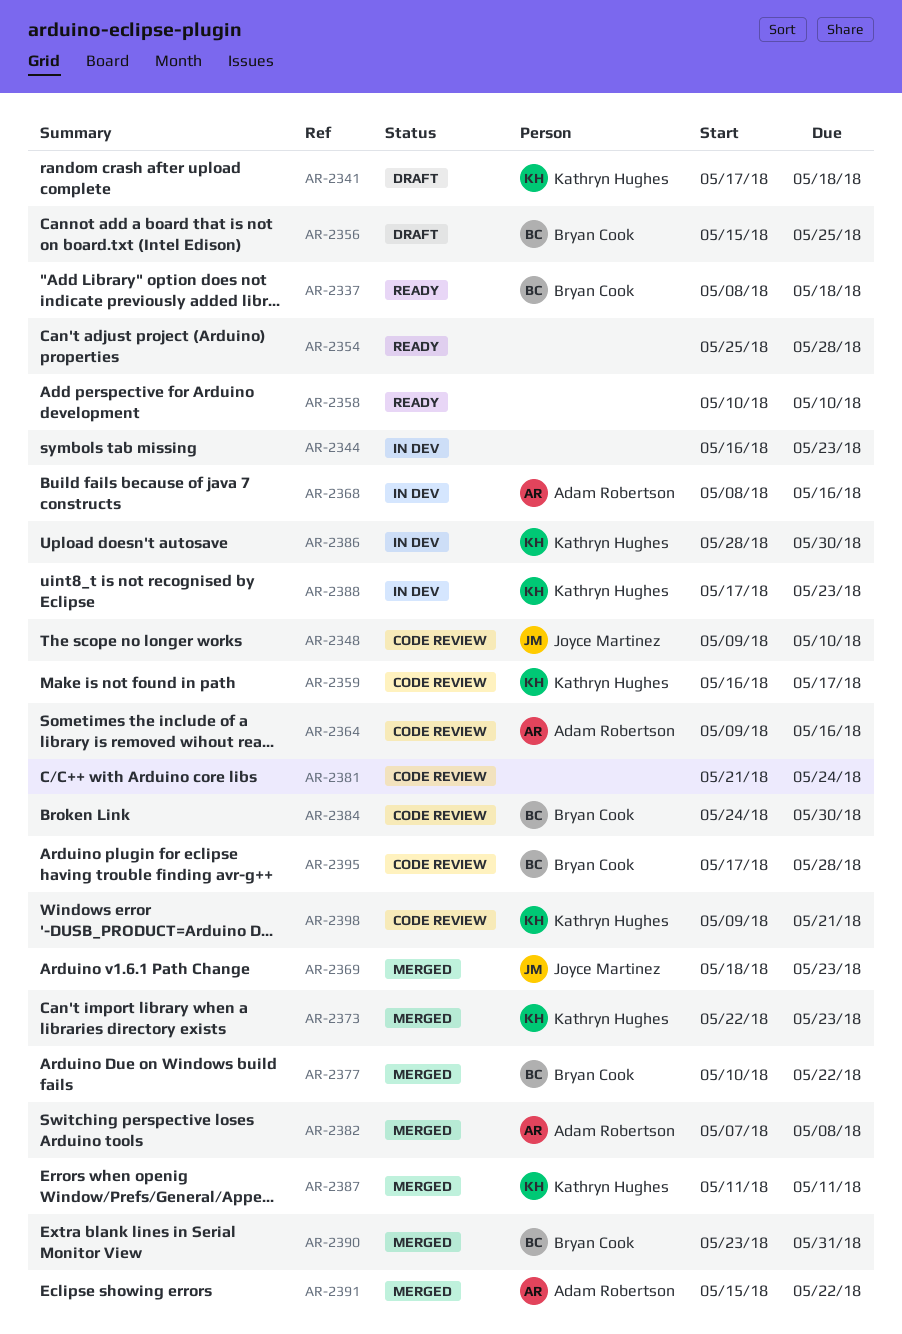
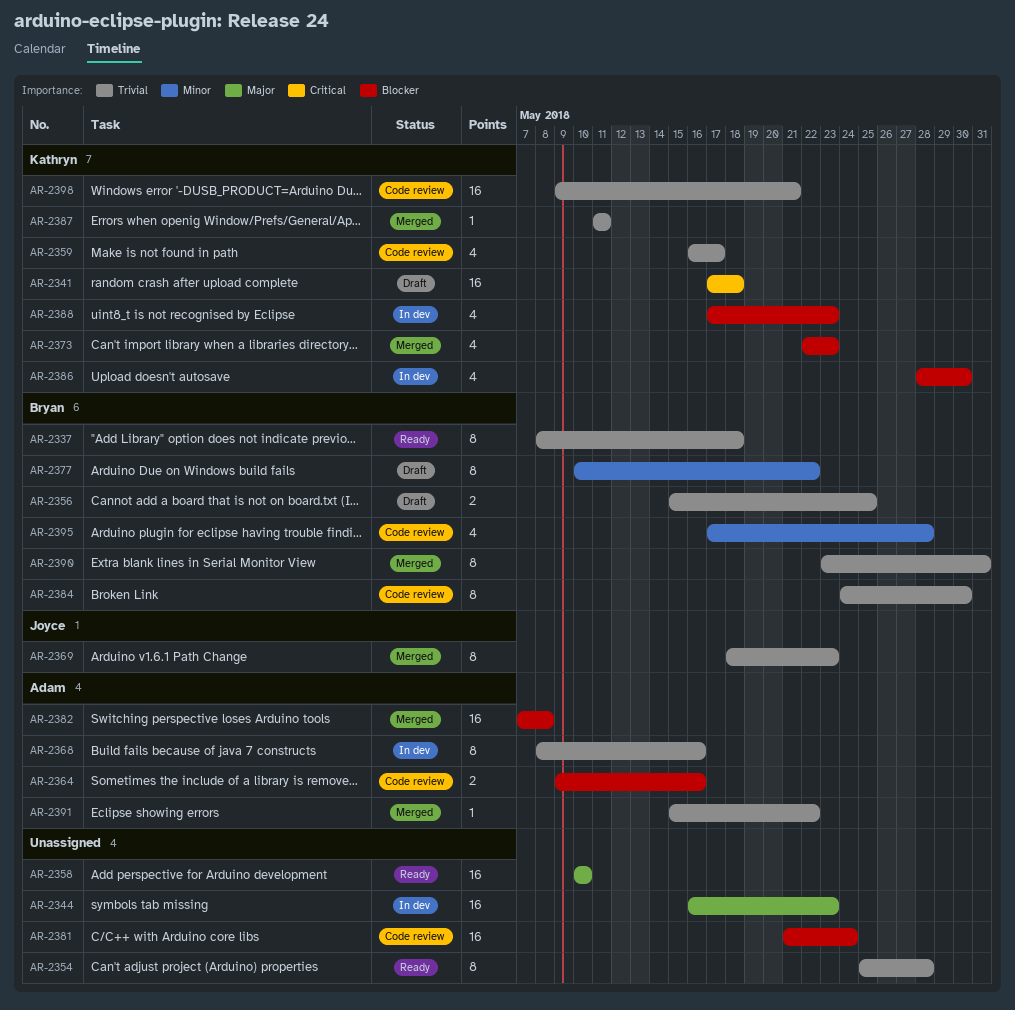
AR-2348: present -> none
AR-2377, status: Merged -> Draft

